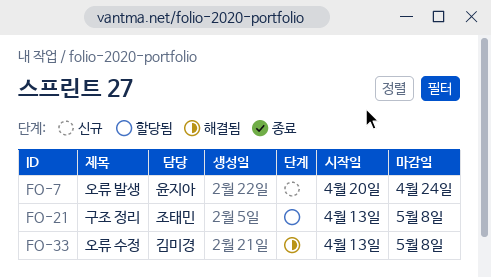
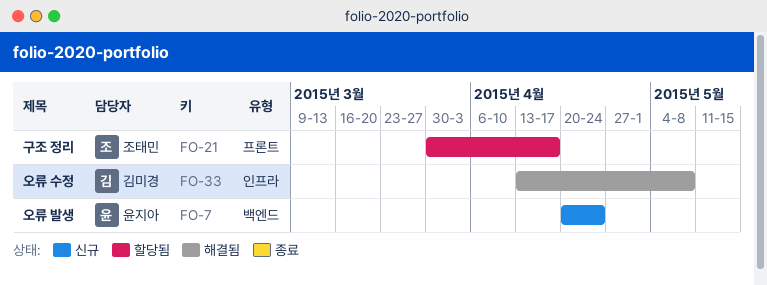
FO-21, start: Apr 13 -> Mar 30
FO-21, due: May 8 -> Apr 17

